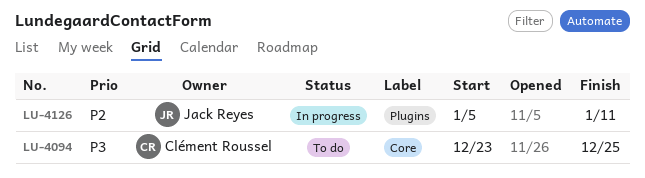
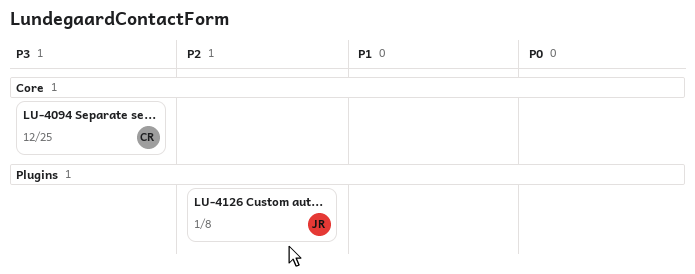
LU-4126, due: Jan 11 -> Jan 8

